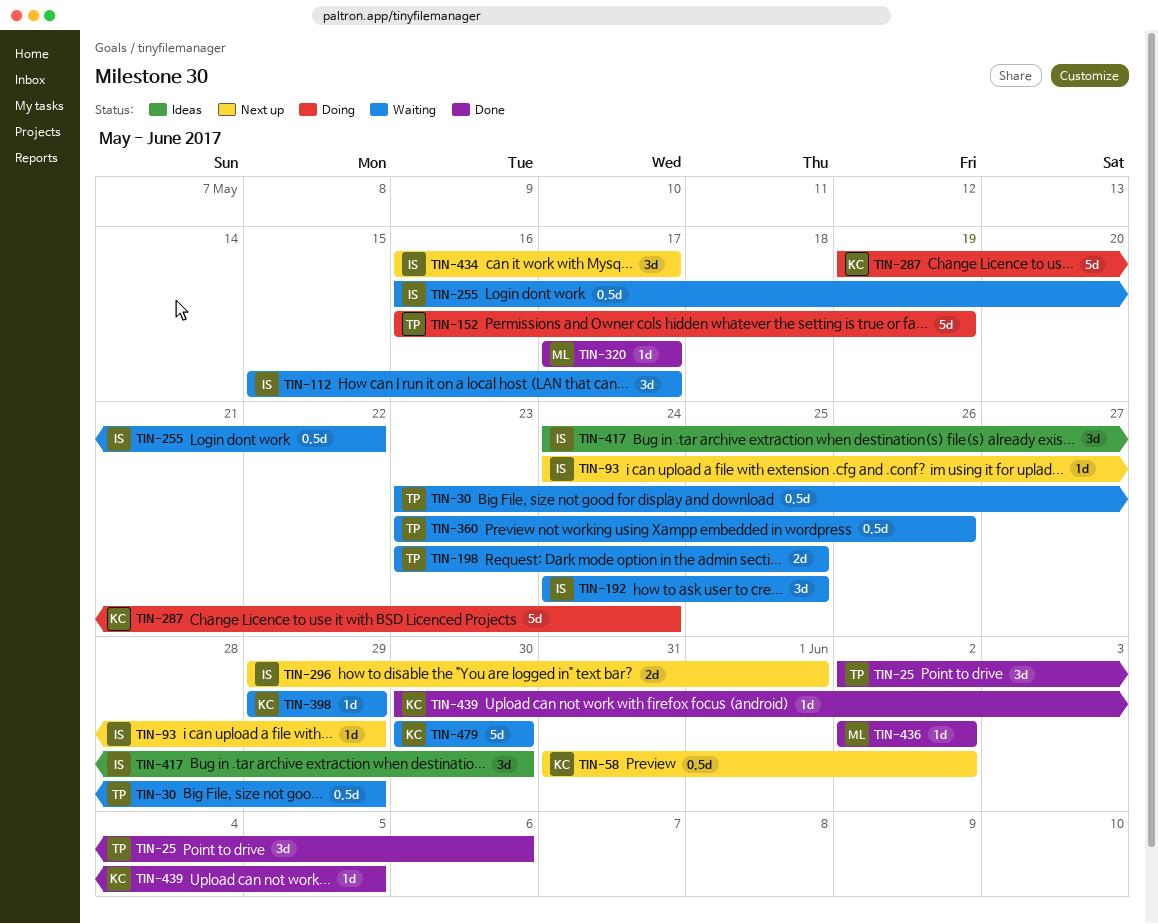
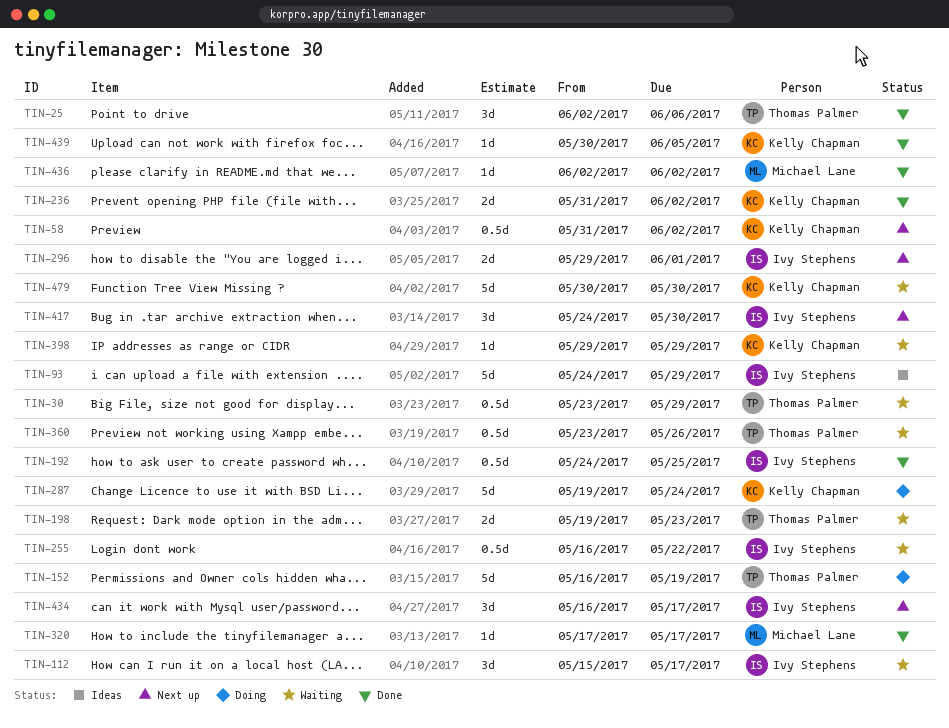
TIN-93, status: Next up -> Ideas
TIN-93, estimate: 1d -> 5d
TIN-192, status: Waiting -> Done
TIN-192, estimate: 3d -> 0.5d
TIN-198, start: May 23 -> May 19
TIN-198, due: May 25 -> May 23
TIN-236: none -> present
TIN-417, status: Ideas -> Next up

